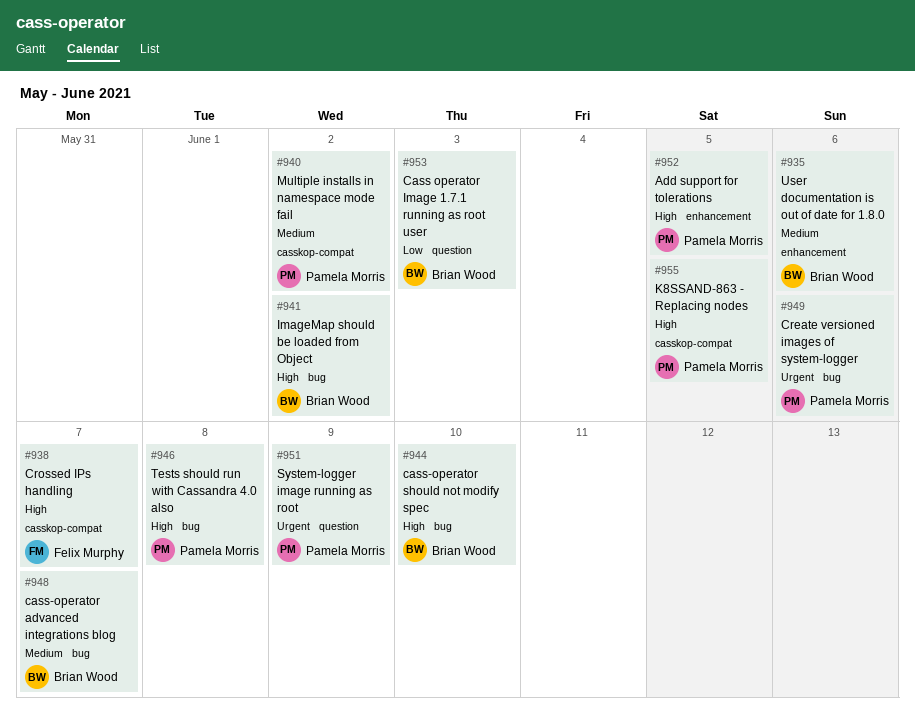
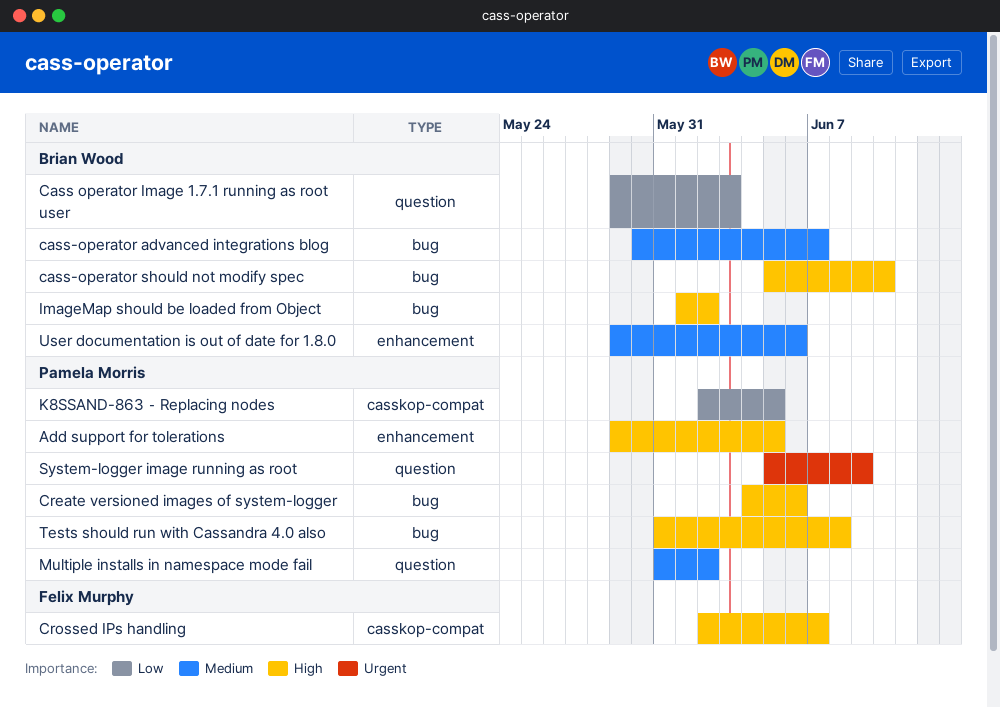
Create versioned images of system-logger, priority: Urgent -> High
K8SSAND-863 ⁃ Replacing nodes, priority: High -> Low
Multiple installs in namespace mode fail, label: casskop-compat -> question

